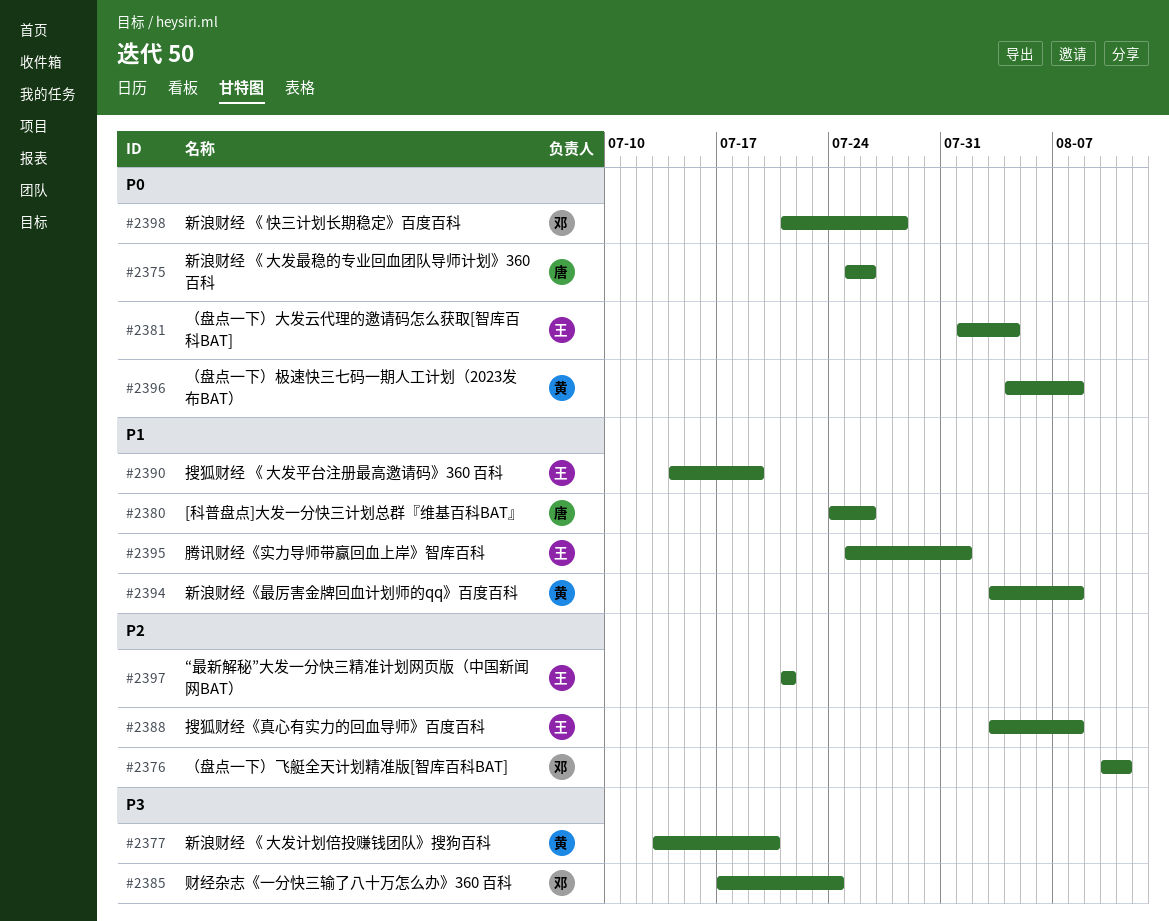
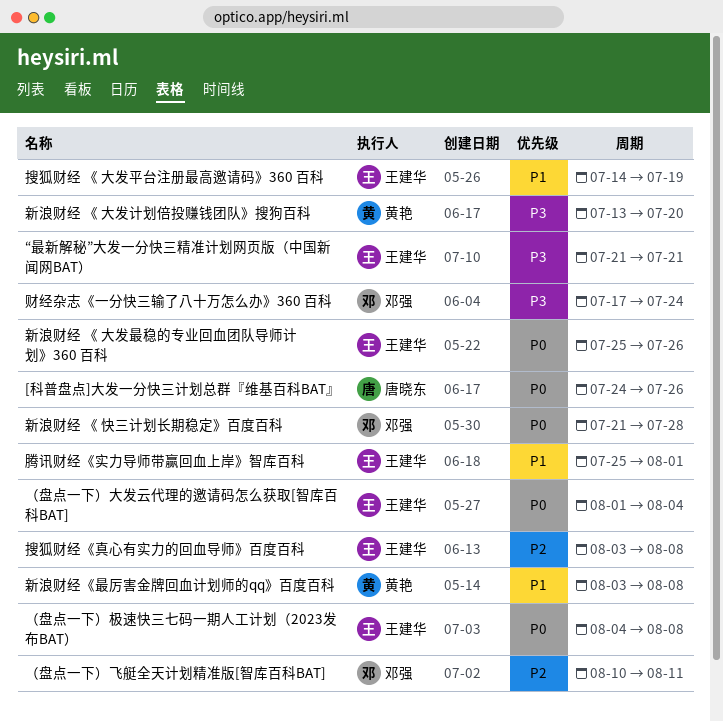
[科普盘点]大发一分快三计划总群『维基百科BAT』, priority: P1 -> P0
“最新解秘”大发一分快三精准计划网页版（中国新闻网BAT）, priority: P2 -> P3
新浪财经 《 大发最稳的专业回血团队导师计划》360 百科, owner: 唐晓东 -> 王建华
（盘点一下）极速快三七码一期人工计划（2023发布BAT）, owner: 黄艳 -> 王建华

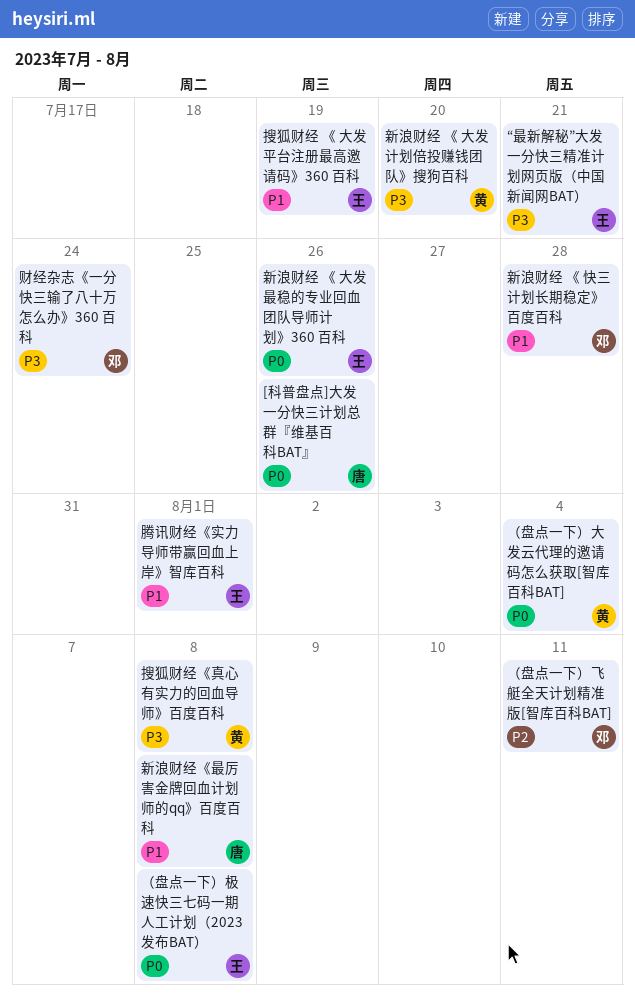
搜狐财经《真心有实力的回血导师》百度百科, owner: 王建华 -> 黄艳
搜狐财经《真心有实力的回血导师》百度百科, priority: P2 -> P3
新浪财经 《 快三计划长期稳定》百度百科, priority: P0 -> P1
新浪财经《最厉害金牌回血计划师的qq》百度百科, owner: 黄艳 -> 唐晓东
（盘点一下）大发云代理的邀请码怎么获取[智库百科BAT], owner: 王建华 -> 黄艳

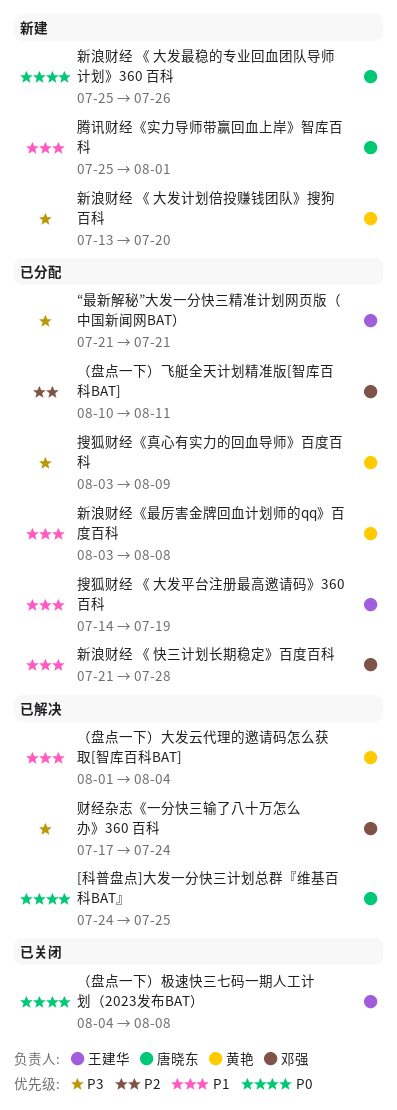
[科普盘点]大发一分快三计划总群『维基百科BAT』, due: Jul 26 -> Jul 25
搜狐财经《真心有实力的回血导师》百度百科, due: Aug 8 -> Aug 9
新浪财经 《 大发最稳的专业回血团队导师计划》360 百科, owner: 王建华 -> 唐晓东
新浪财经《最厉害金牌回血计划师的qq》百度百科, owner: 唐晓东 -> 黄艳
腾讯财经《实力导师带赢回血上岸》智库百科, owner: 王建华 -> 唐晓东
（盘点一下）大发云代理的邀请码怎么获取[智库百科BAT], priority: P0 -> P1

